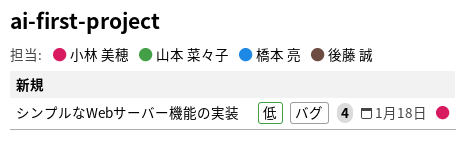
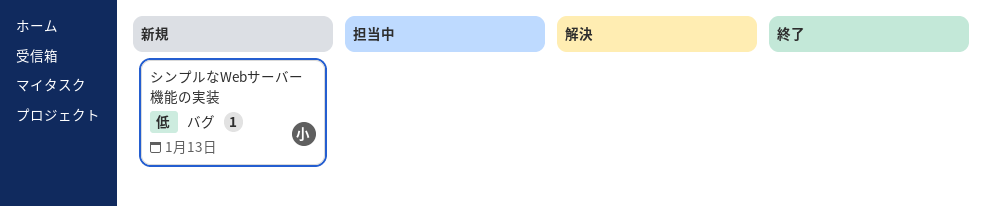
シンプルなWebサーバー機能の実装, estimate: 4 -> 1
シンプルなWebサーバー機能の実装, due: Jan 18 -> Jan 13

